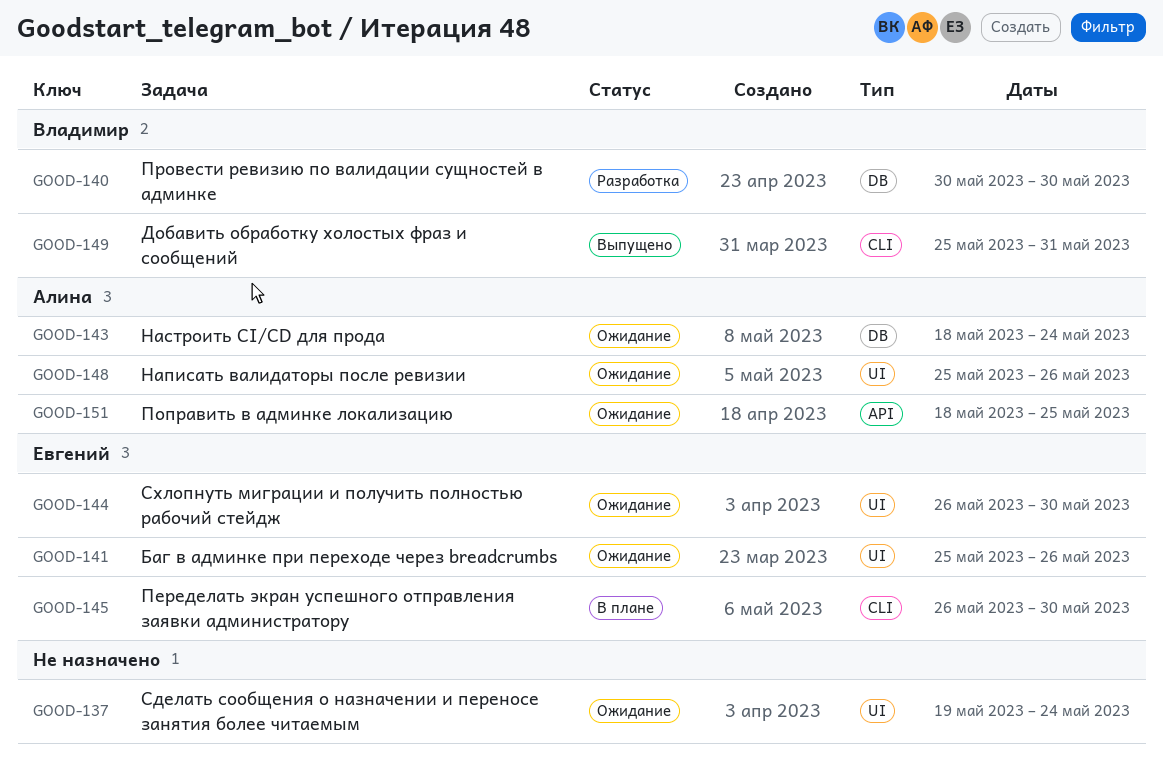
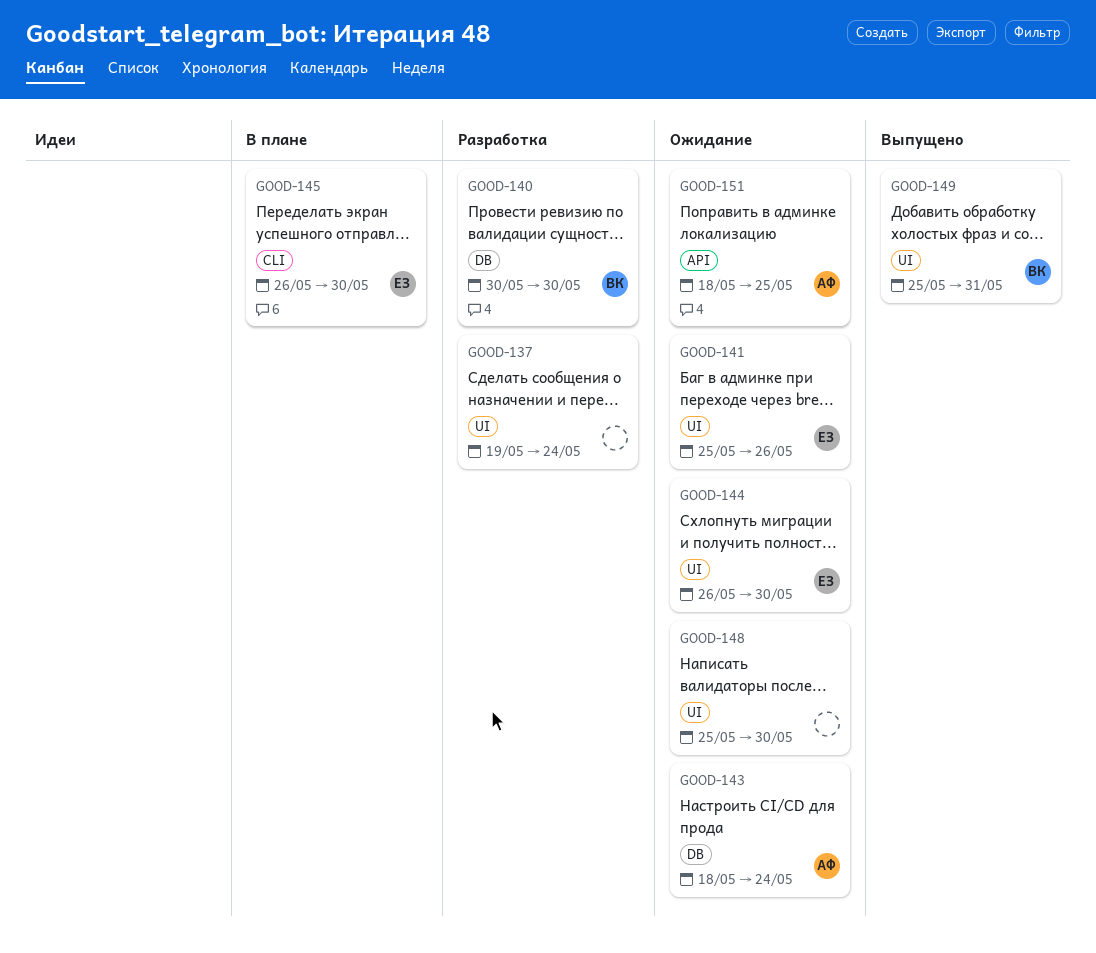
GOOD-137, status: Ожидание -> Разработка
GOOD-148, owner: Алина -> none
GOOD-148, due: May 26 -> May 30
GOOD-149, label: CLI -> UI

